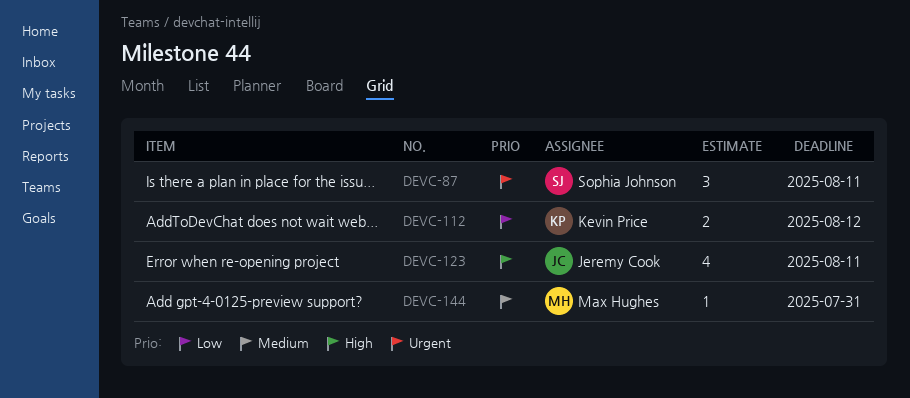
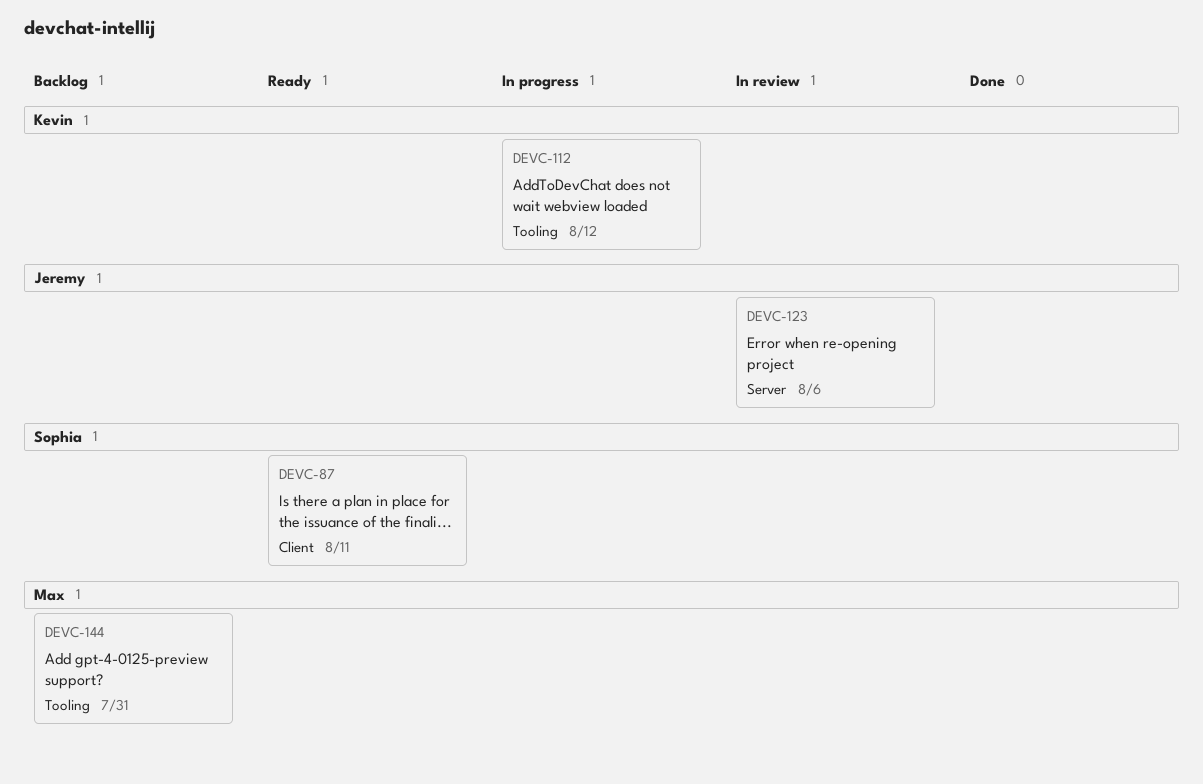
DEVC-123, due: Aug 11 -> Aug 6

